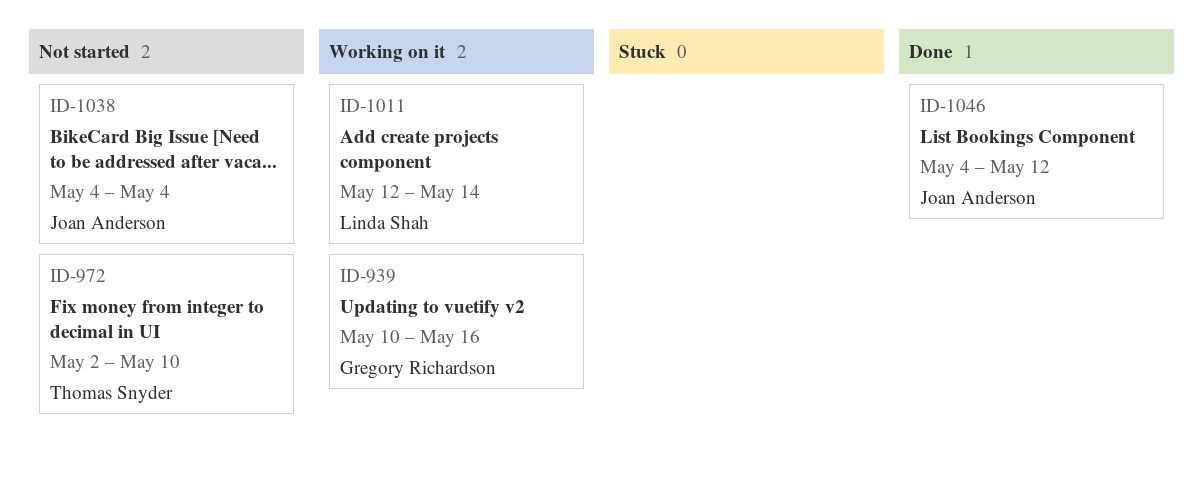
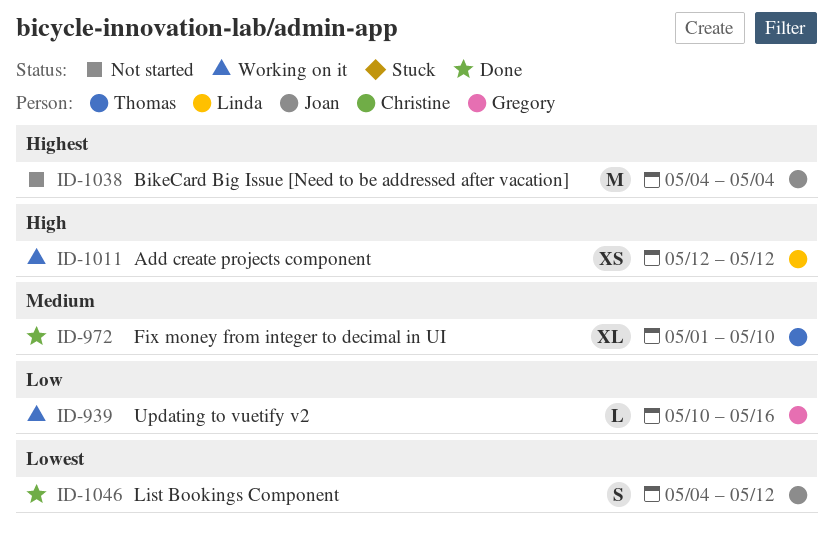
ID-972, status: Not started -> Done
ID-972, start: May 2 -> May 1
ID-1011, due: May 14 -> May 12

